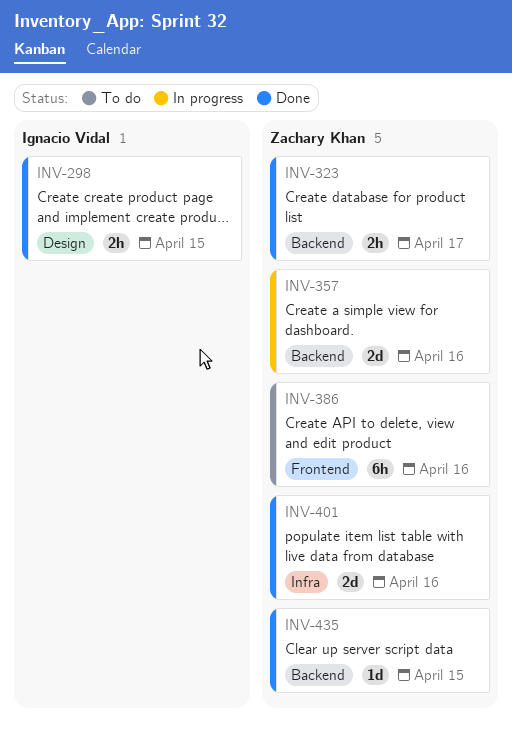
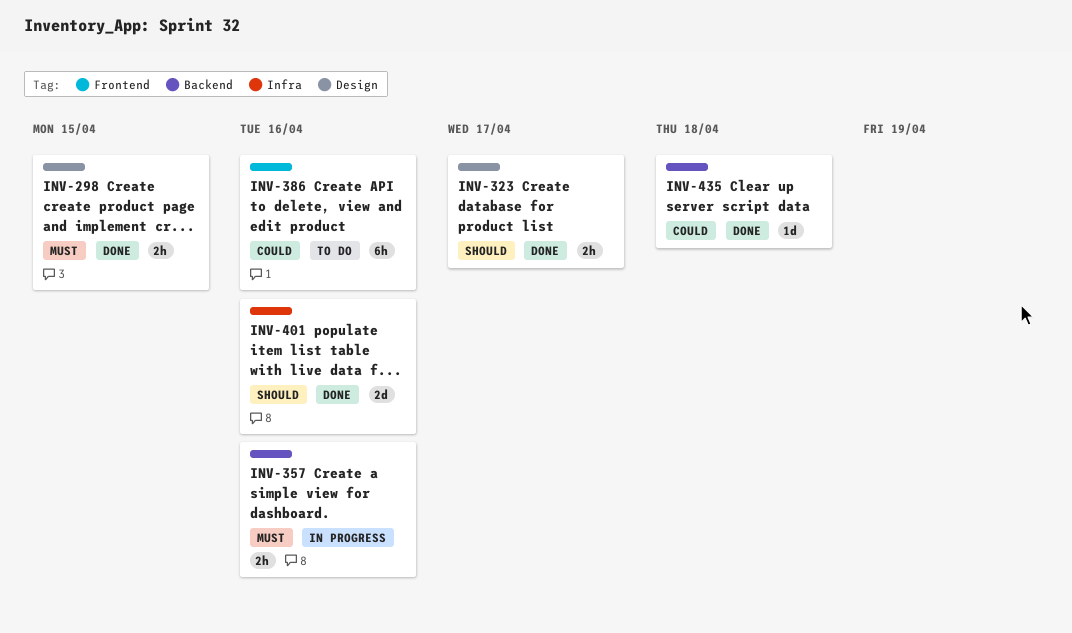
INV-323, label: Backend -> Design
INV-357, estimate: 2d -> 2h
INV-435, due: Apr 15 -> Apr 18

